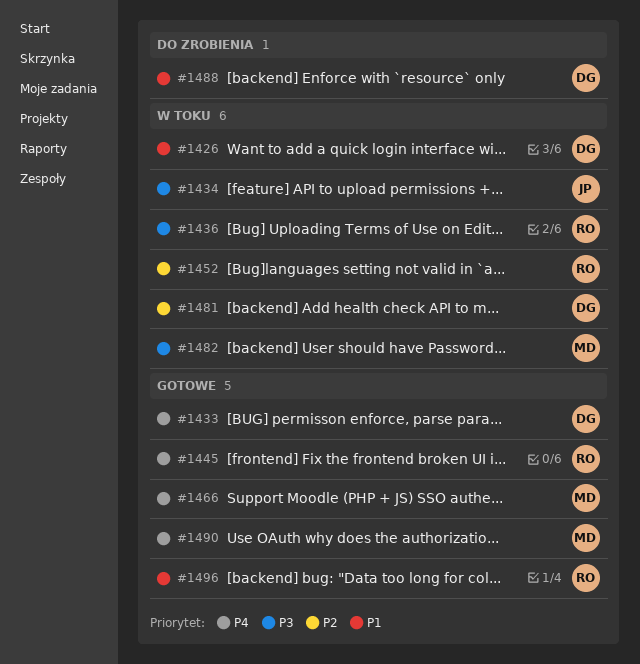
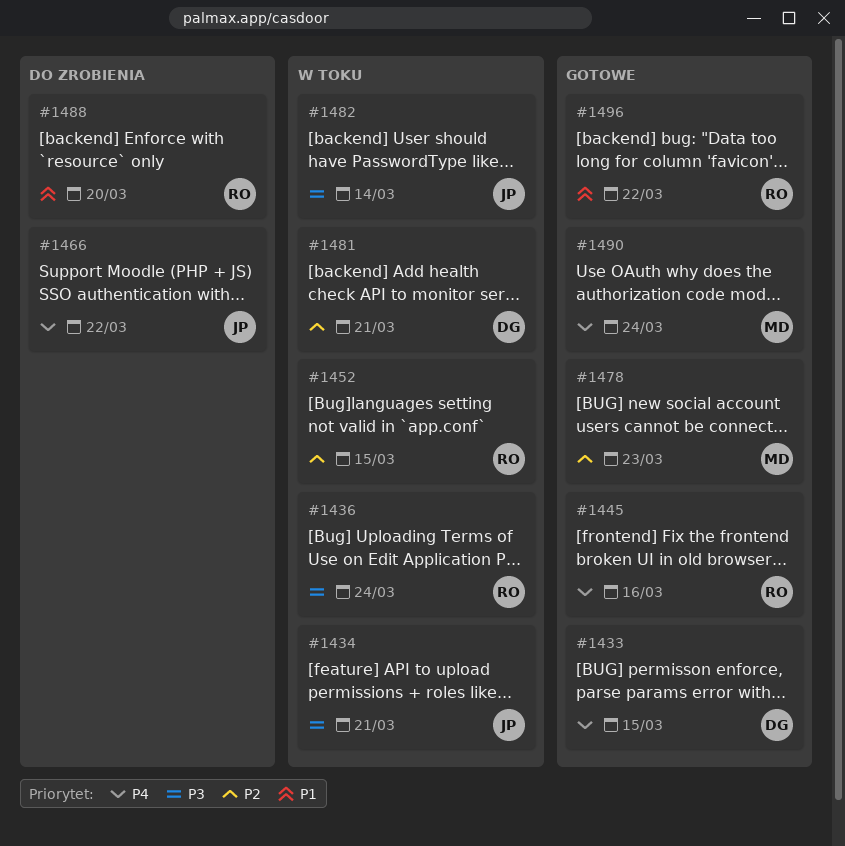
#1426: present -> none
#1466, status: Gotowe -> Do zrobienia
#1466, owner: MD -> JP
#1478: none -> present
#1482, owner: MD -> JP
#1488, owner: DG -> RO

